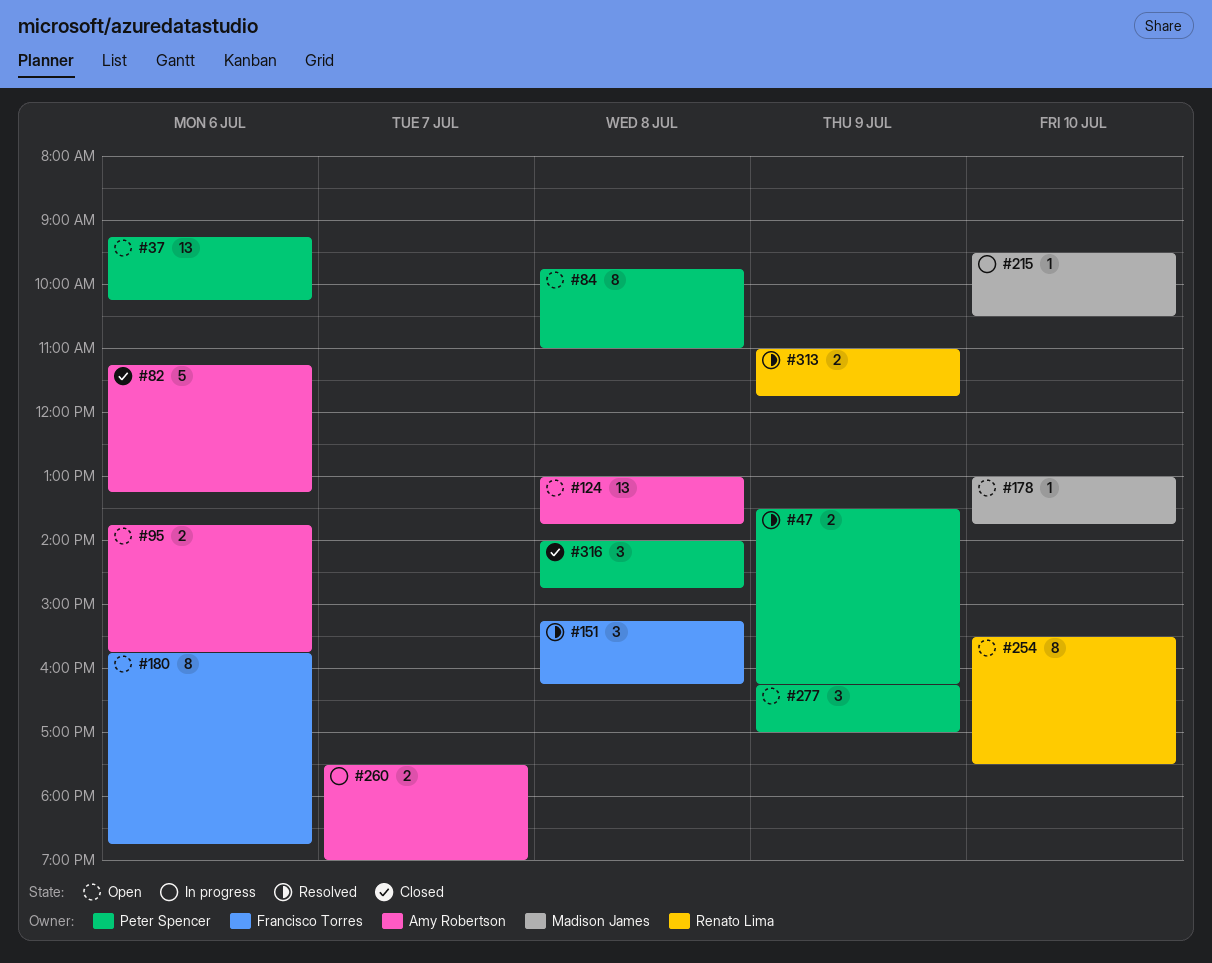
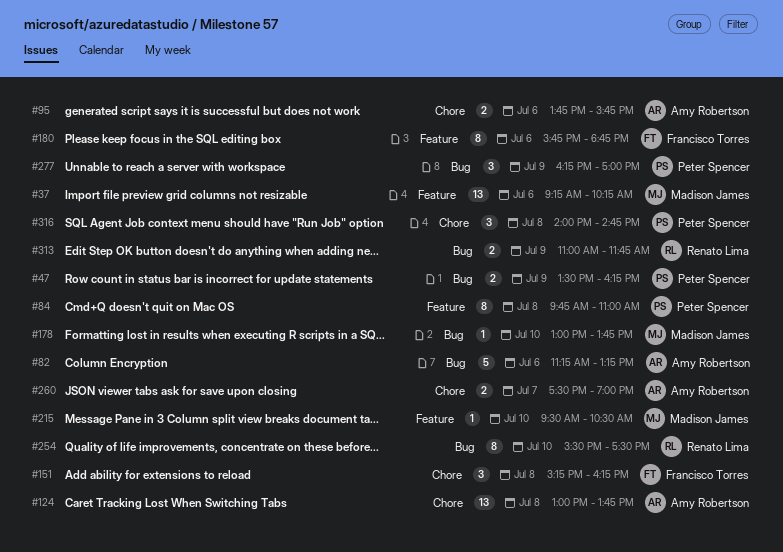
#37, owner: Peter Spencer -> Madison James

